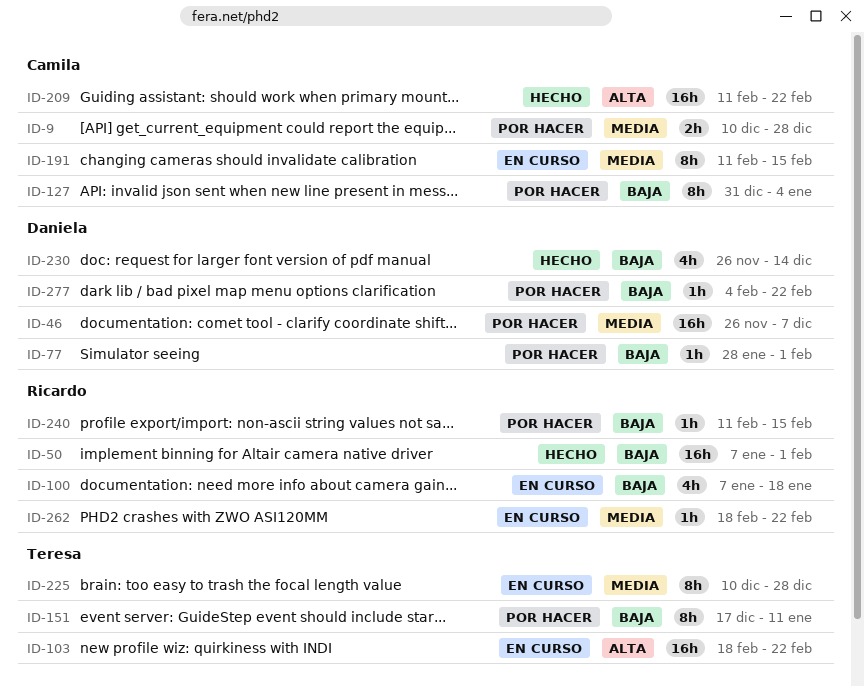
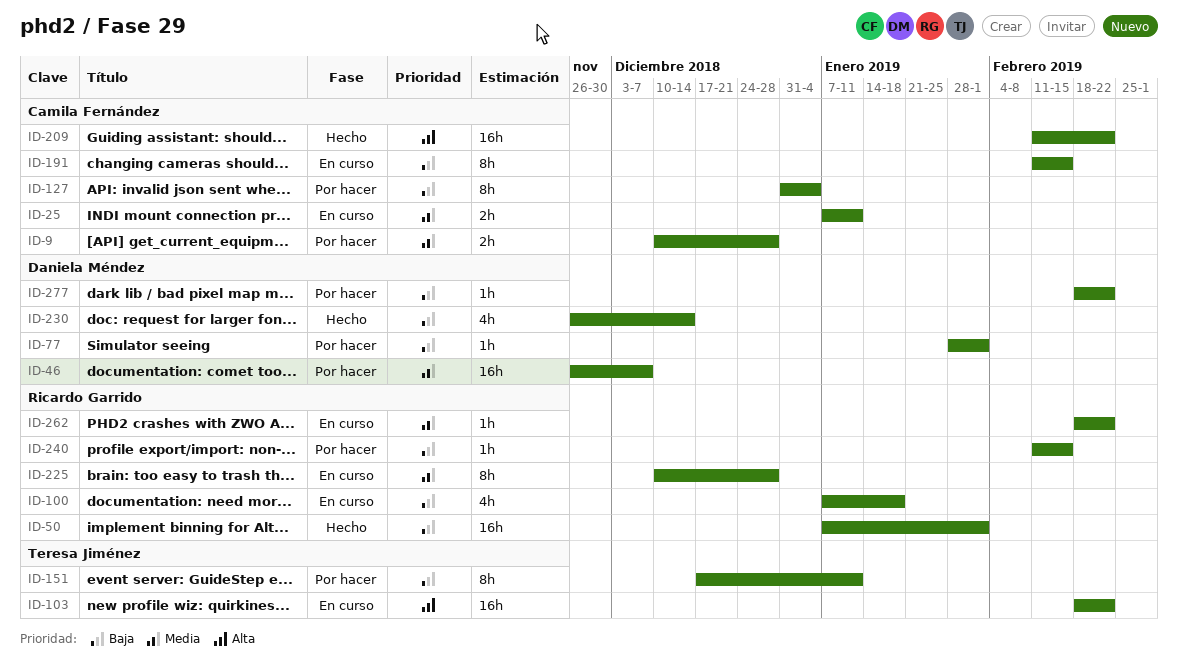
ID-25: none -> present
ID-191, priority: Media -> Baja
ID-225, owner: Teresa Jiménez -> Ricardo Garrido
ID-277, start: Feb 4 -> Feb 18

